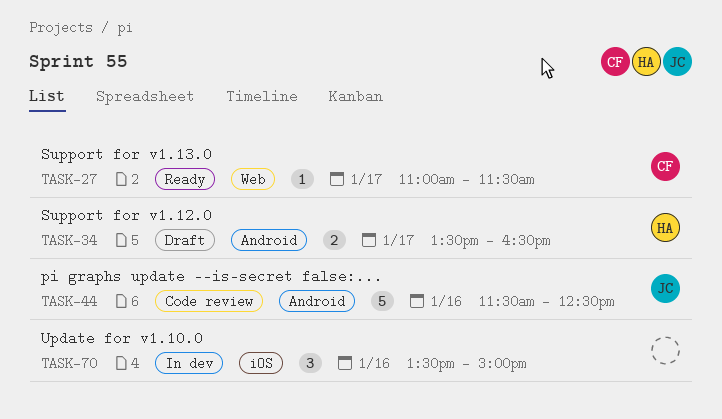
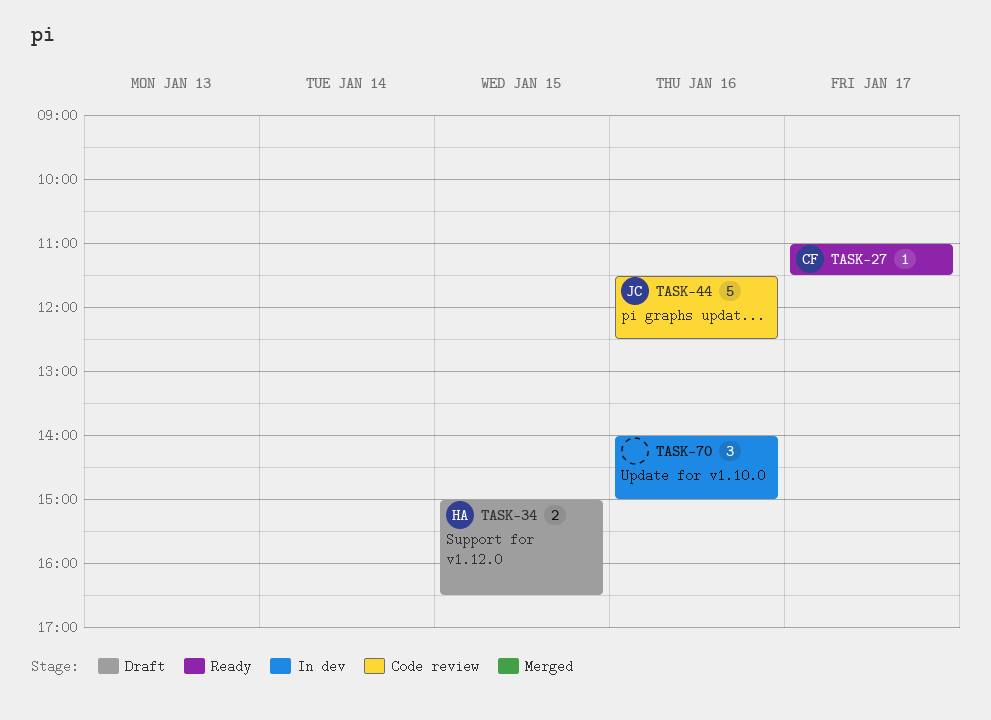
TASK-34, day: Jan 17 -> Jan 15
TASK-34, begins: 13:30 -> 15:00
TASK-70, begins: 13:30 -> 14:00

